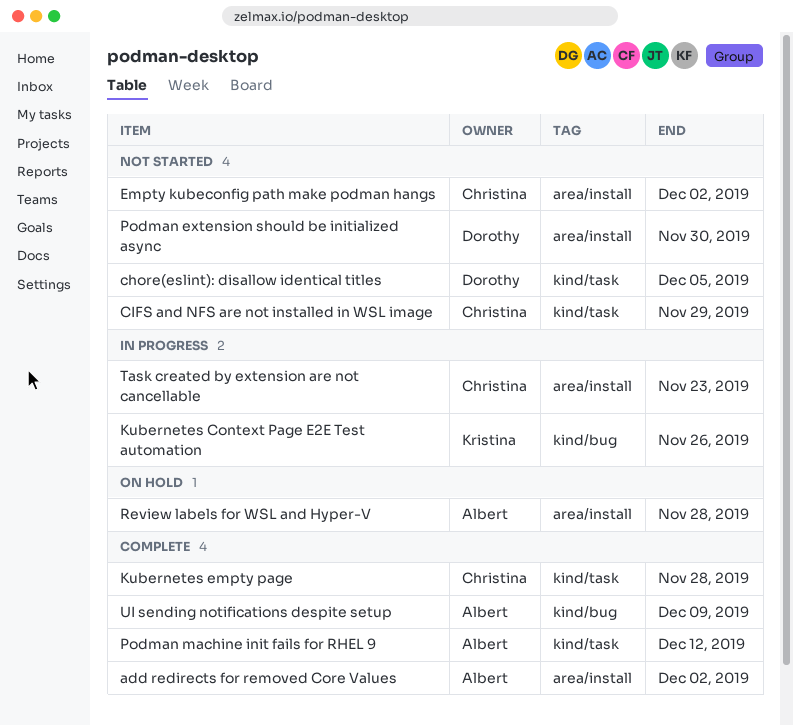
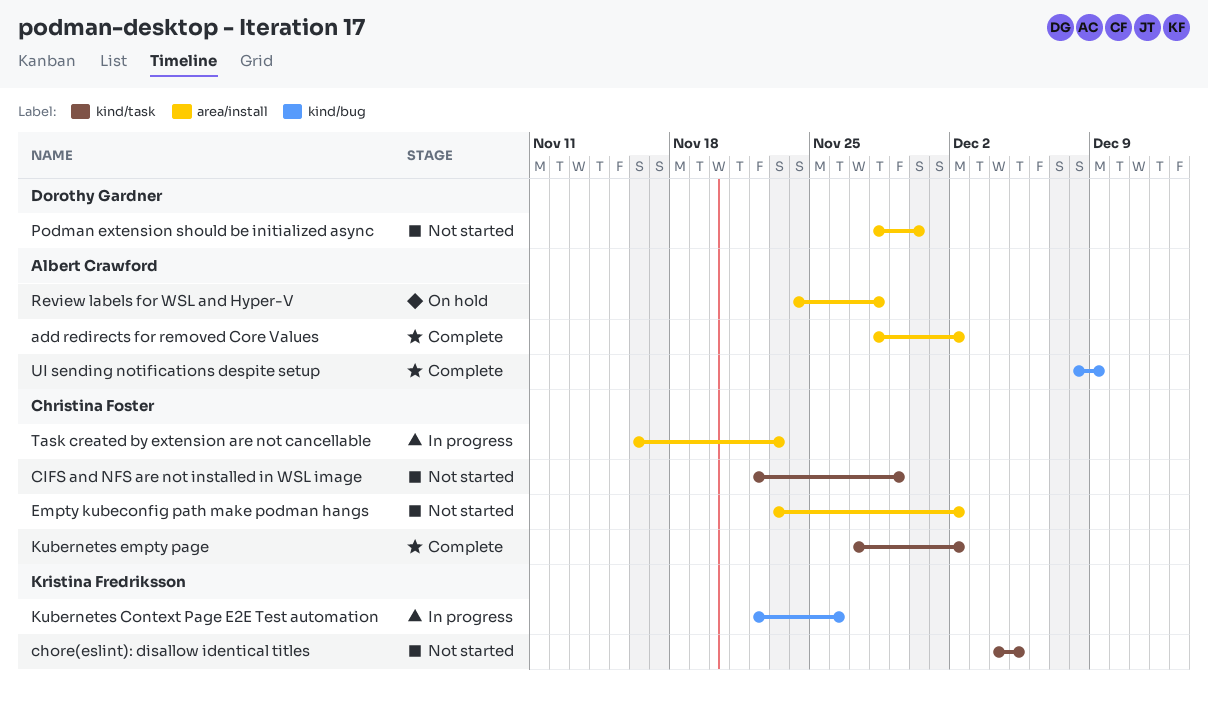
chore(eslint): disallow identical titles, owner: Dorothy Gardner -> Kristina Fredriksson
Kubernetes empty page, due: Nov 28 -> Dec 2
Podman machine init fails for RHEL 9: present -> none

